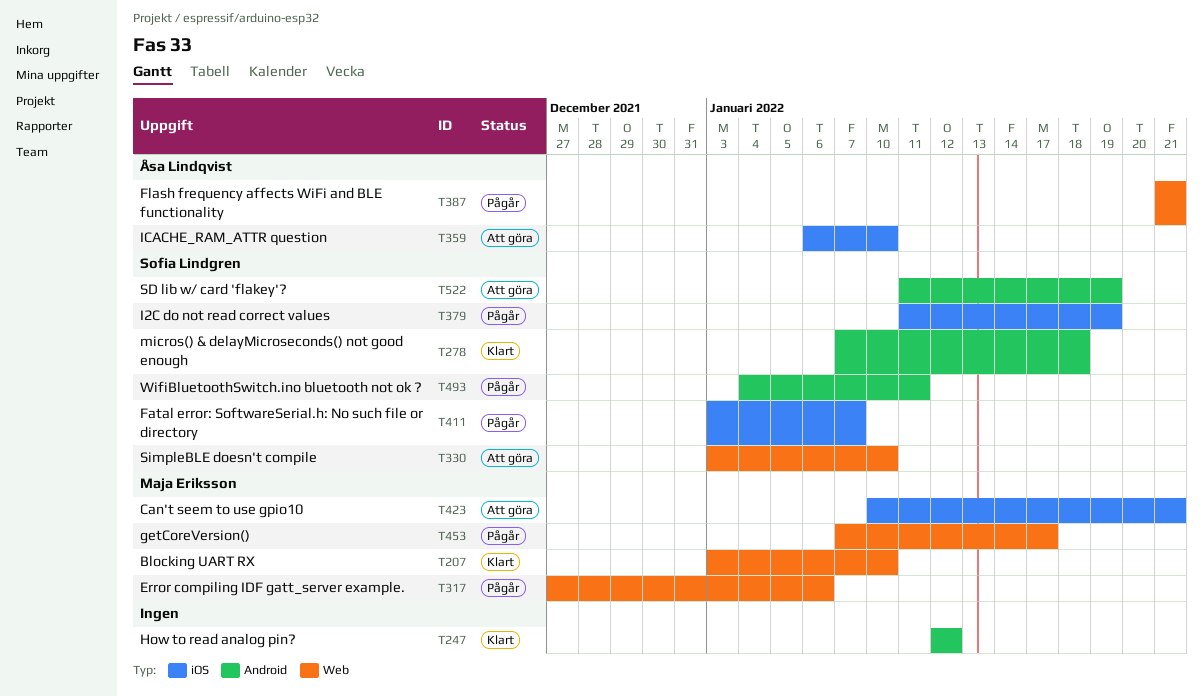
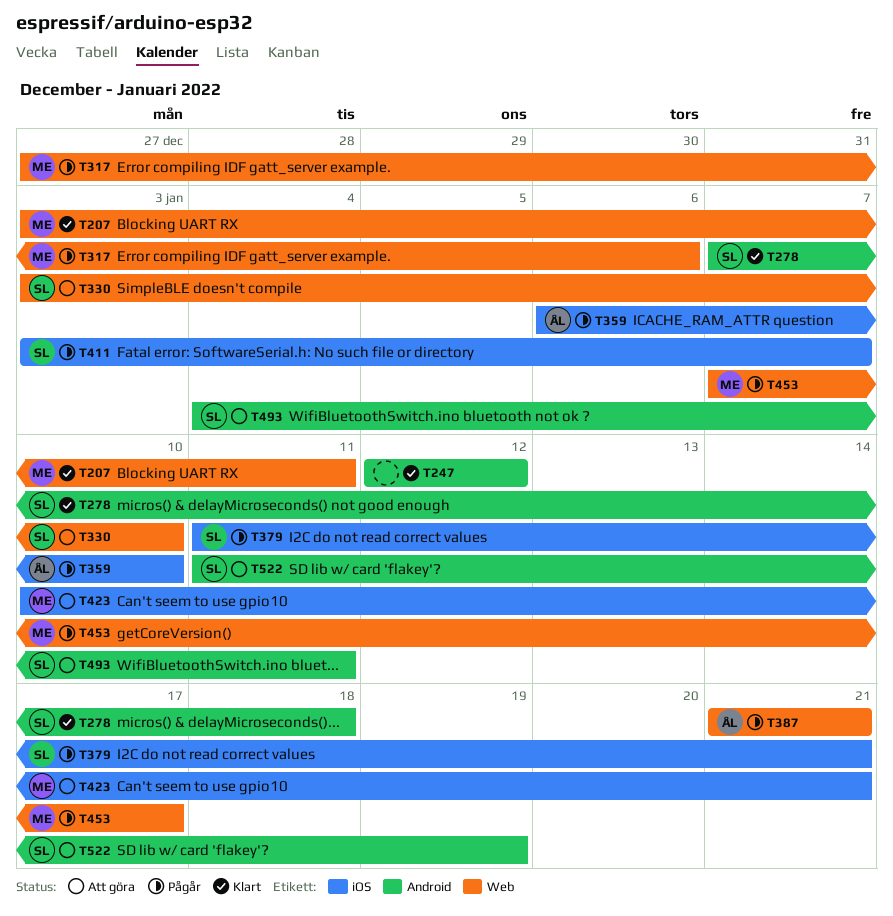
T207, due: Jan 10 -> Jan 11
T359, status: Att göra -> Pågår
T379, due: Jan 19 -> Jan 21
T493, status: Pågår -> Att göra

